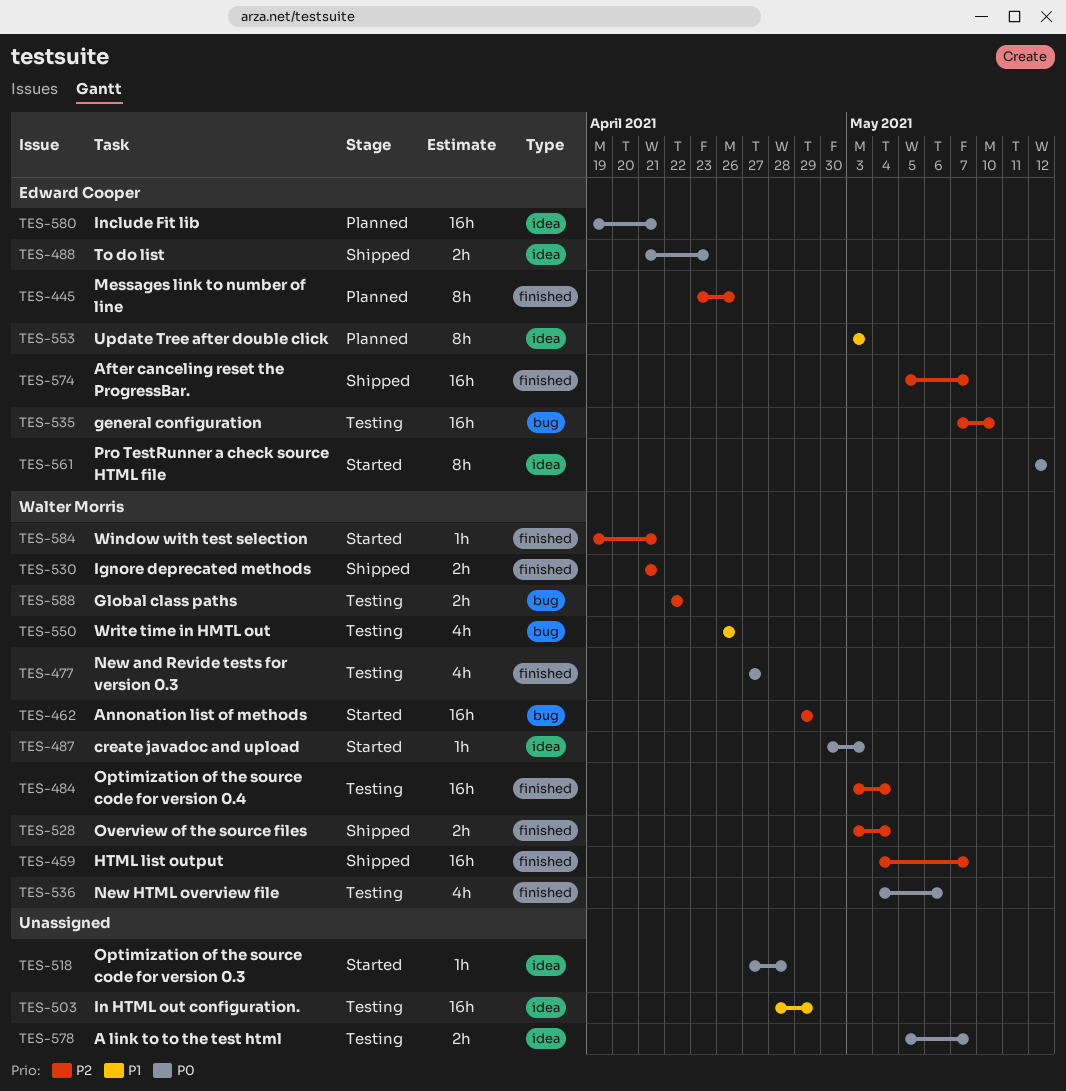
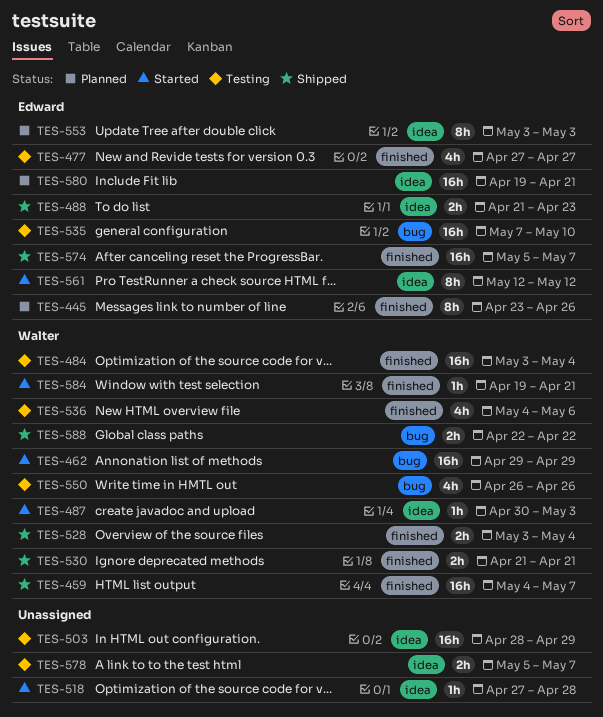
TES-477, owner: Walter Morris -> Edward Cooper
TES-588, status: Testing -> Shipped

